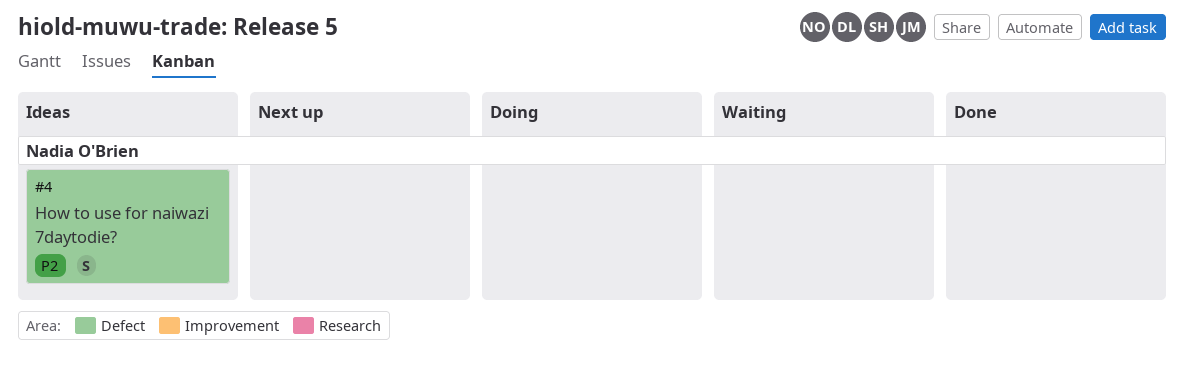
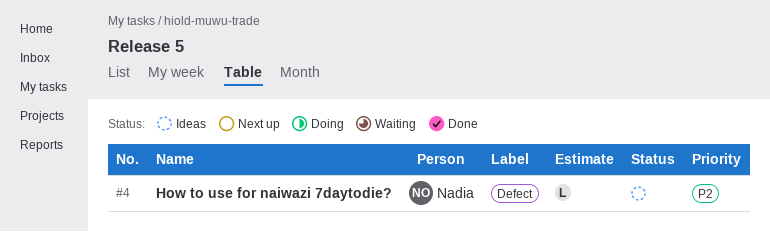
#4, estimate: S -> L

